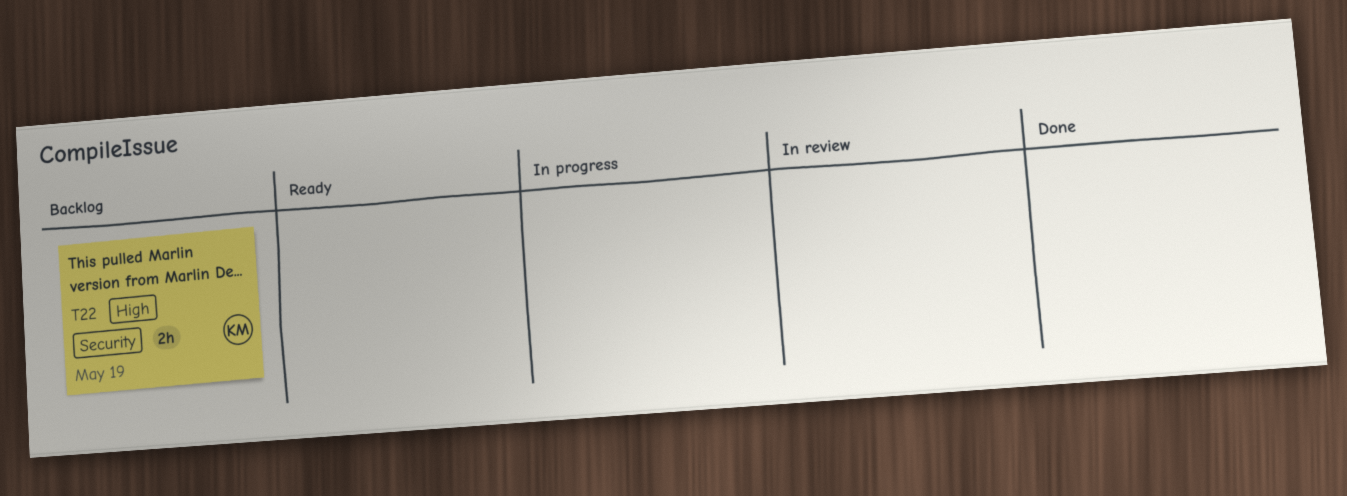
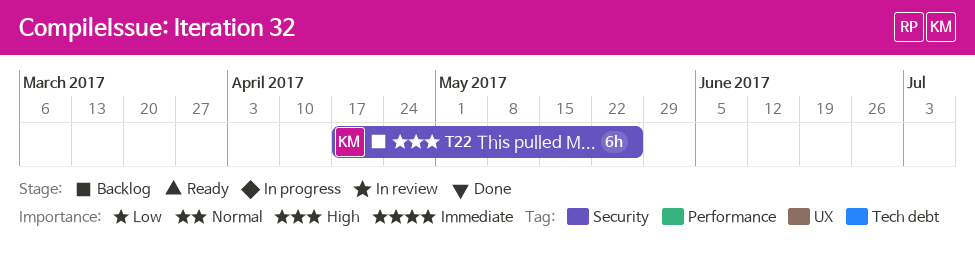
T22, estimate: 2h -> 6h
T22, due: May 19 -> May 26

